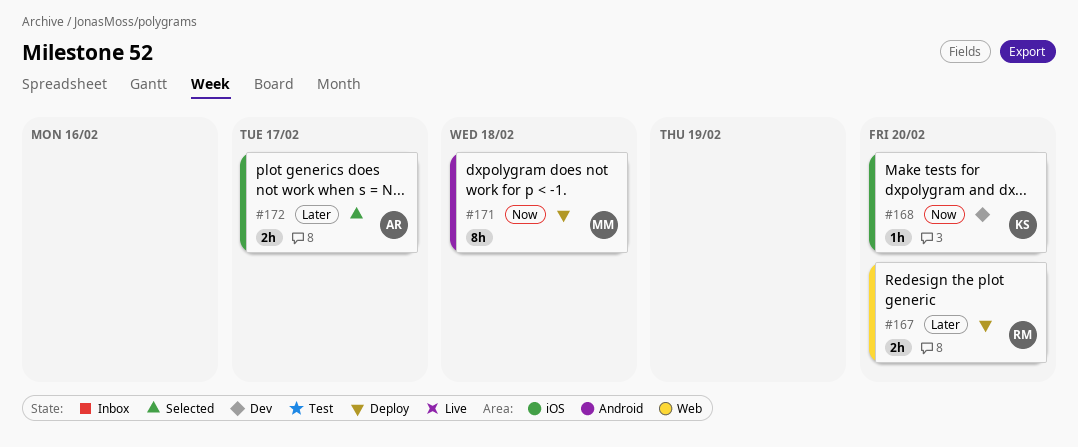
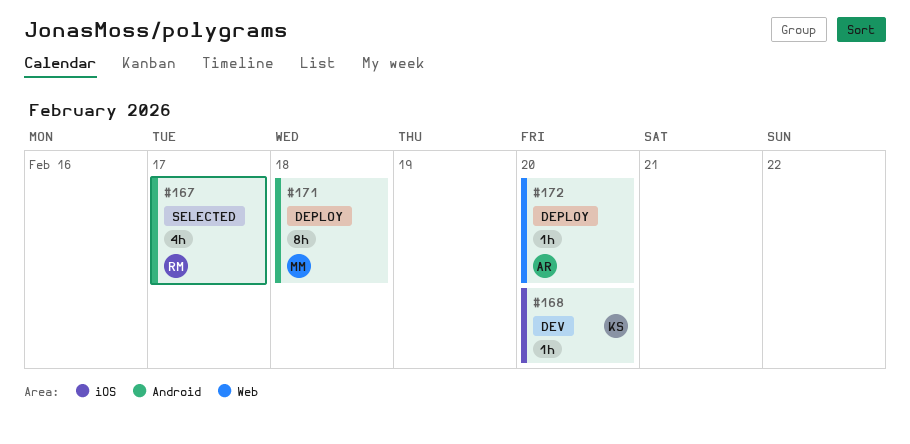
#167, status: Deploy -> Selected
#167, label: Web -> Android
#167, estimate: 2h -> 4h
#167, due: Feb 20 -> Feb 17
#172, status: Selected -> Deploy
#172, label: iOS -> Web
#172, estimate: 2h -> 1h
#172, due: Feb 17 -> Feb 20

